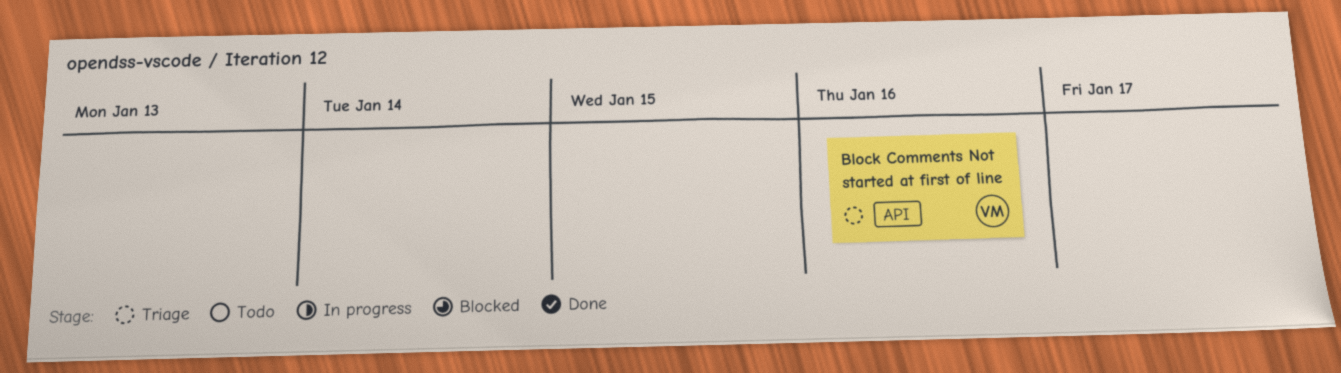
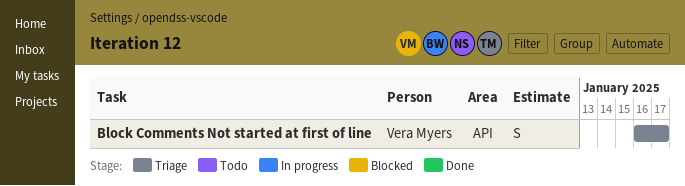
Block Comments Not started at first of line, due: Jan 16 -> Jan 17

